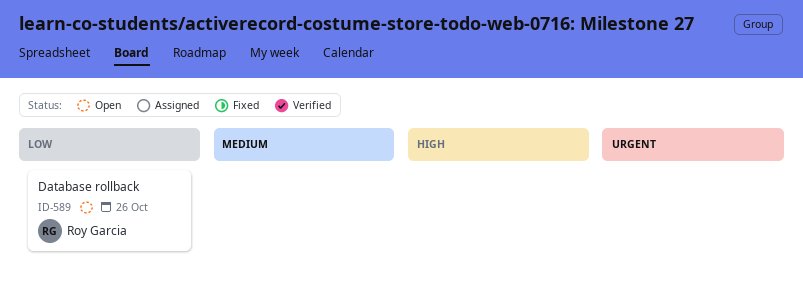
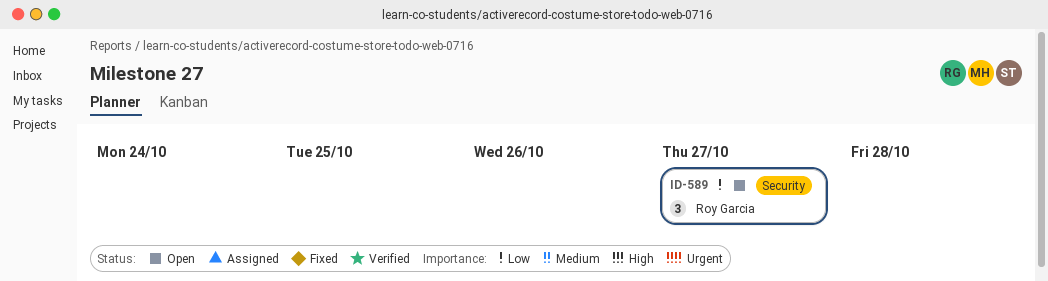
ID-589, due: Oct 26 -> Oct 27

